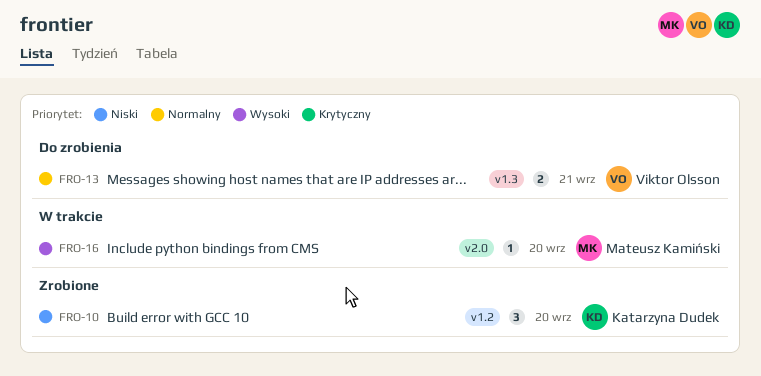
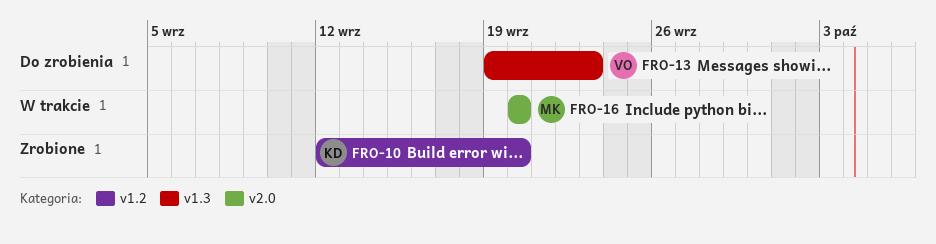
FRO-13, due: Sep 21 -> Sep 23

